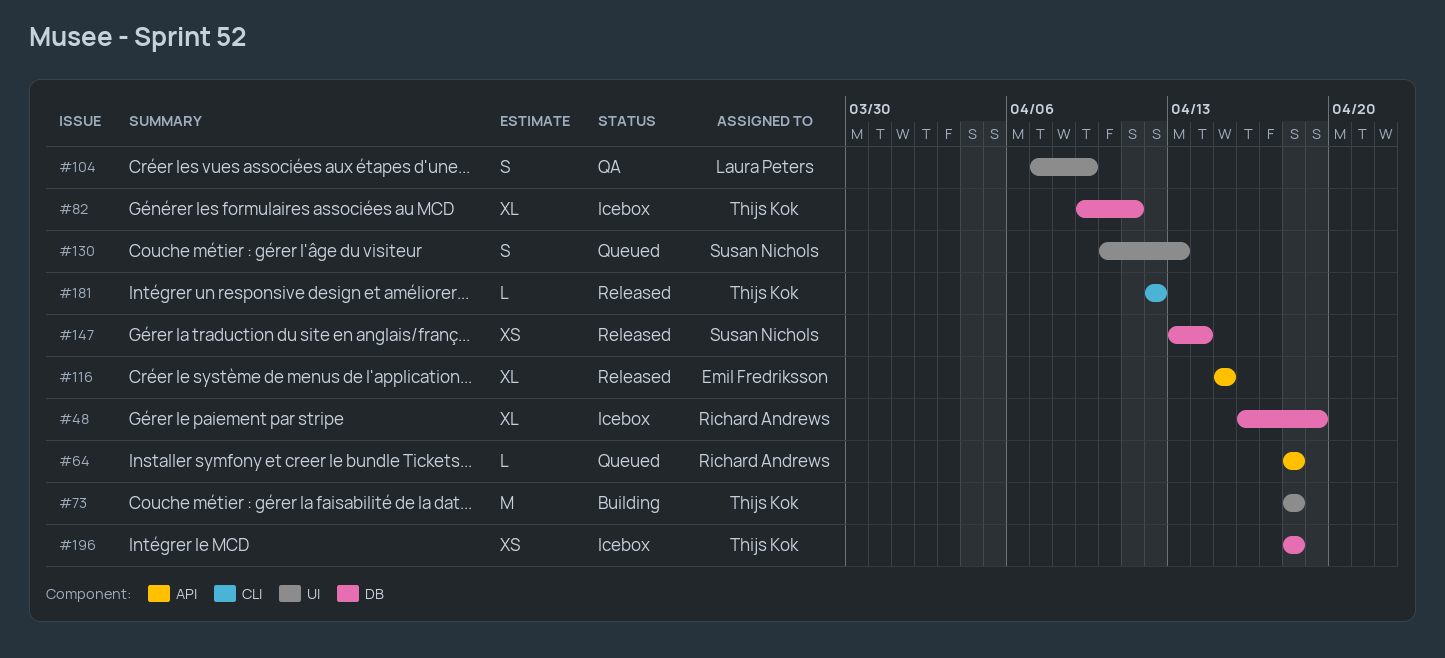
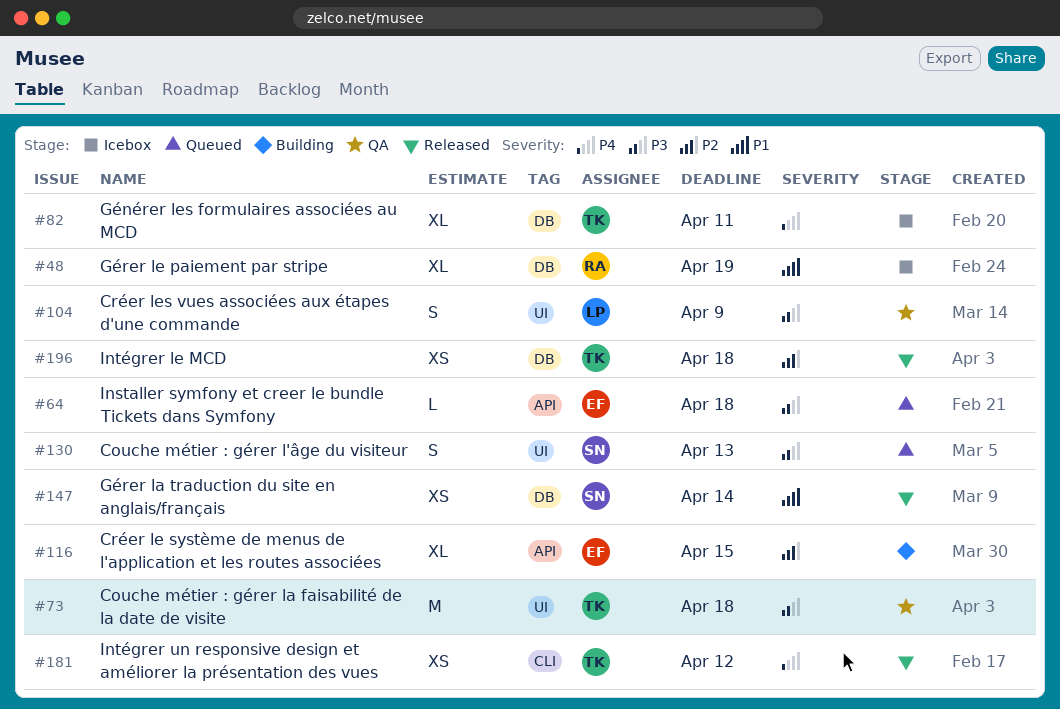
#64, owner: Richard Andrews -> Emil Fredriksson
#73, status: Building -> QA
#116, status: Released -> Building
#181, estimate: L -> XS
#196, status: Icebox -> Released

